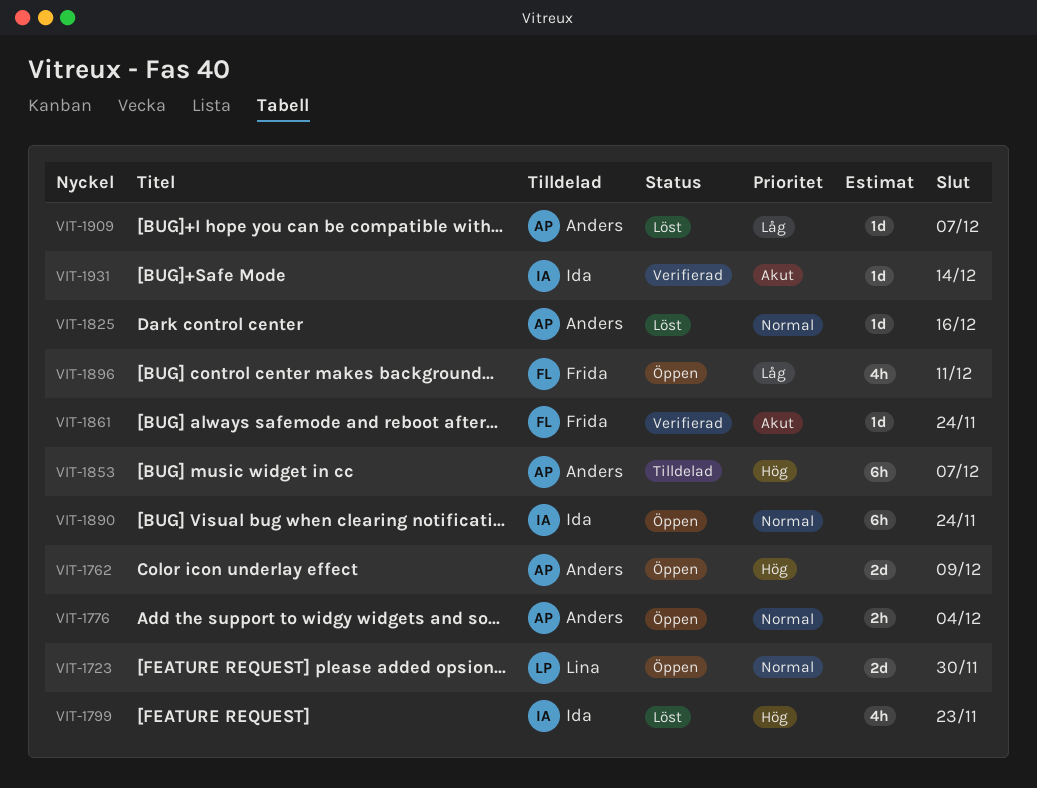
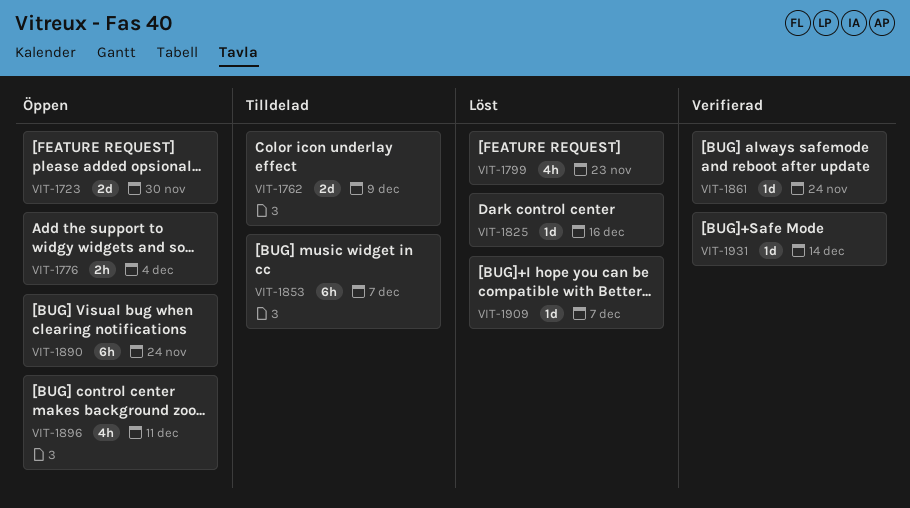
VIT-1762, status: Öppen -> Tilldelad

